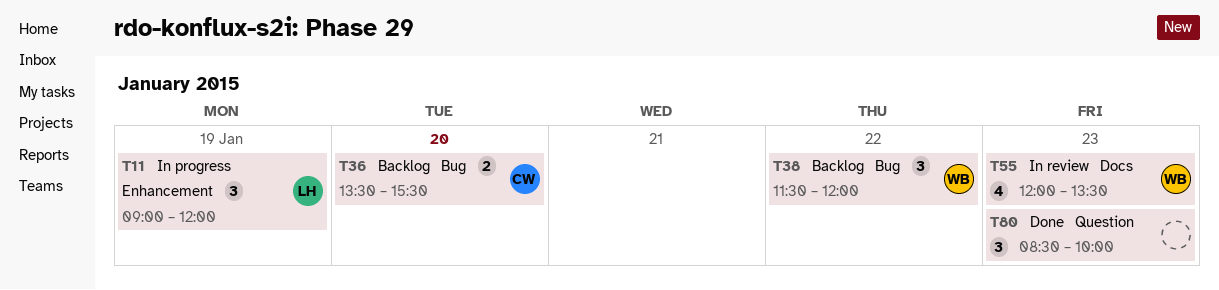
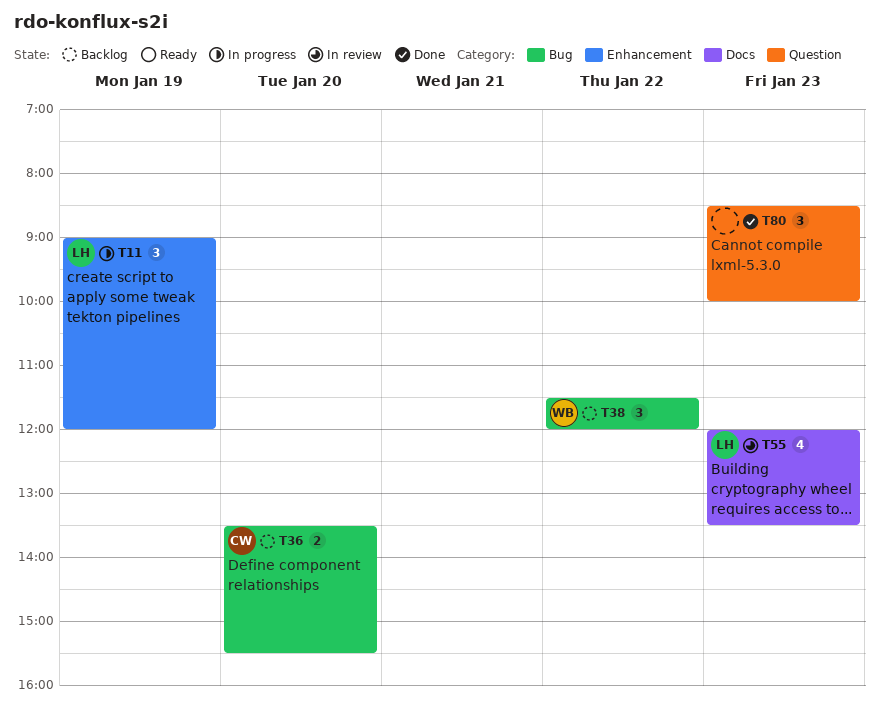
T55, owner: WB -> LH

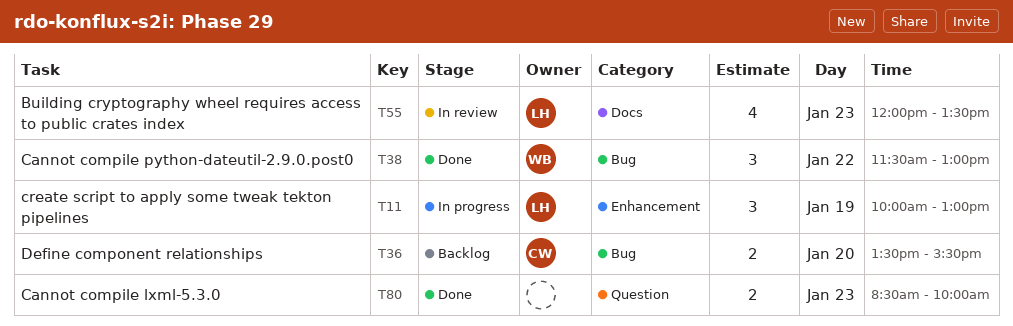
T11, begins: 09:00 -> 10:00
T11, ends: 12:00 -> 13:00
T38, status: Backlog -> Done
T38, ends: 12:00 -> 13:00
T80, estimate: 3 -> 2

